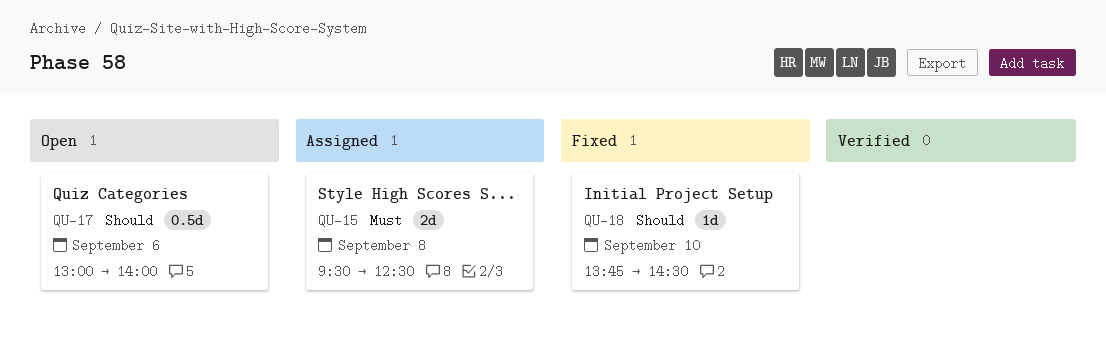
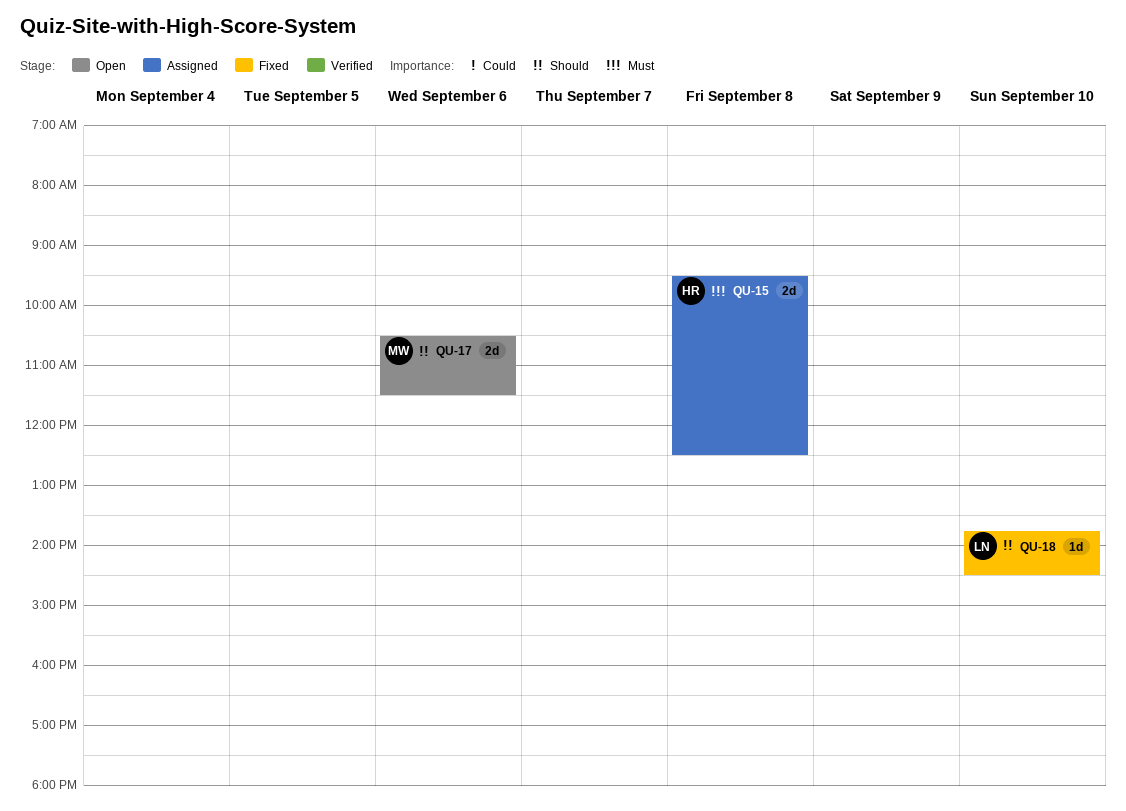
QU-17, estimate: 0.5d -> 2d
QU-17, begins: 13:00 -> 10:30
QU-17, ends: 14:00 -> 11:30

